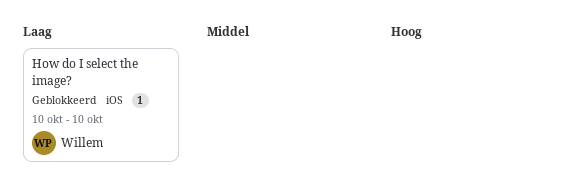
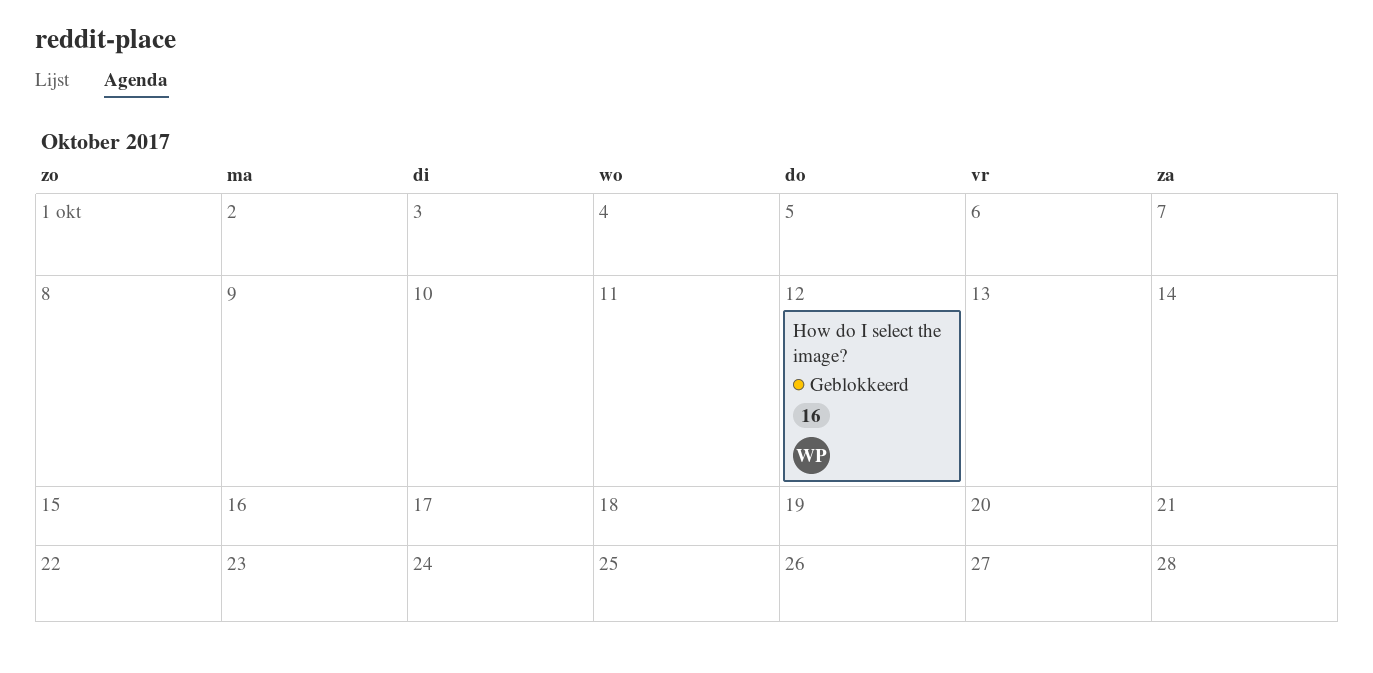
How do I select the image?, estimate: 1 -> 16
How do I select the image?, due: Oct 10 -> Oct 12

